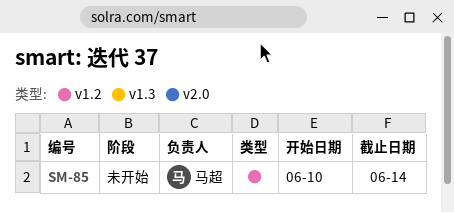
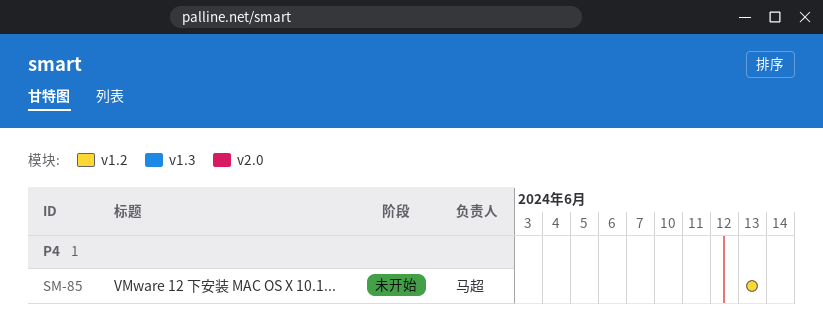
SM-85, start: Jun 10 -> Jun 13
SM-85, due: Jun 14 -> Jun 13

